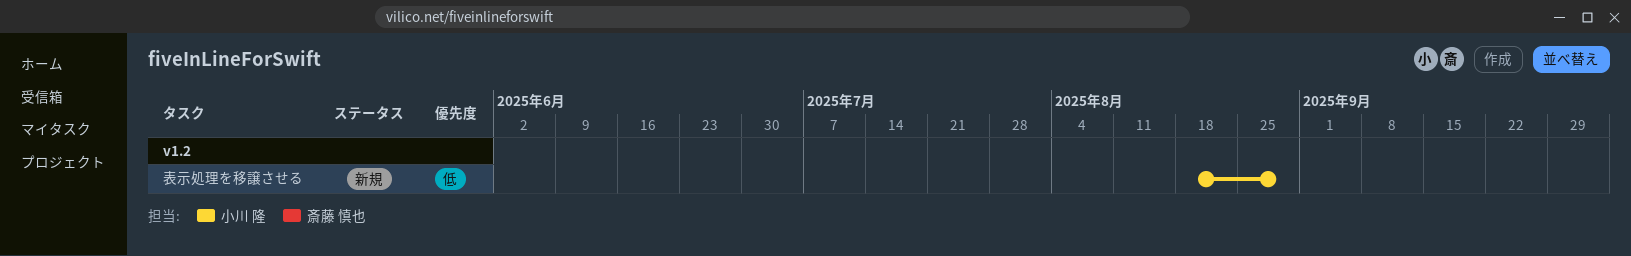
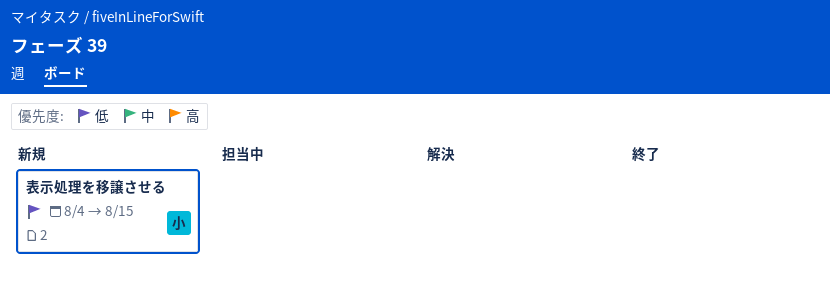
表示処理を移譲させる, start: Aug 18 -> Aug 4
表示処理を移譲させる, due: Aug 29 -> Aug 15

